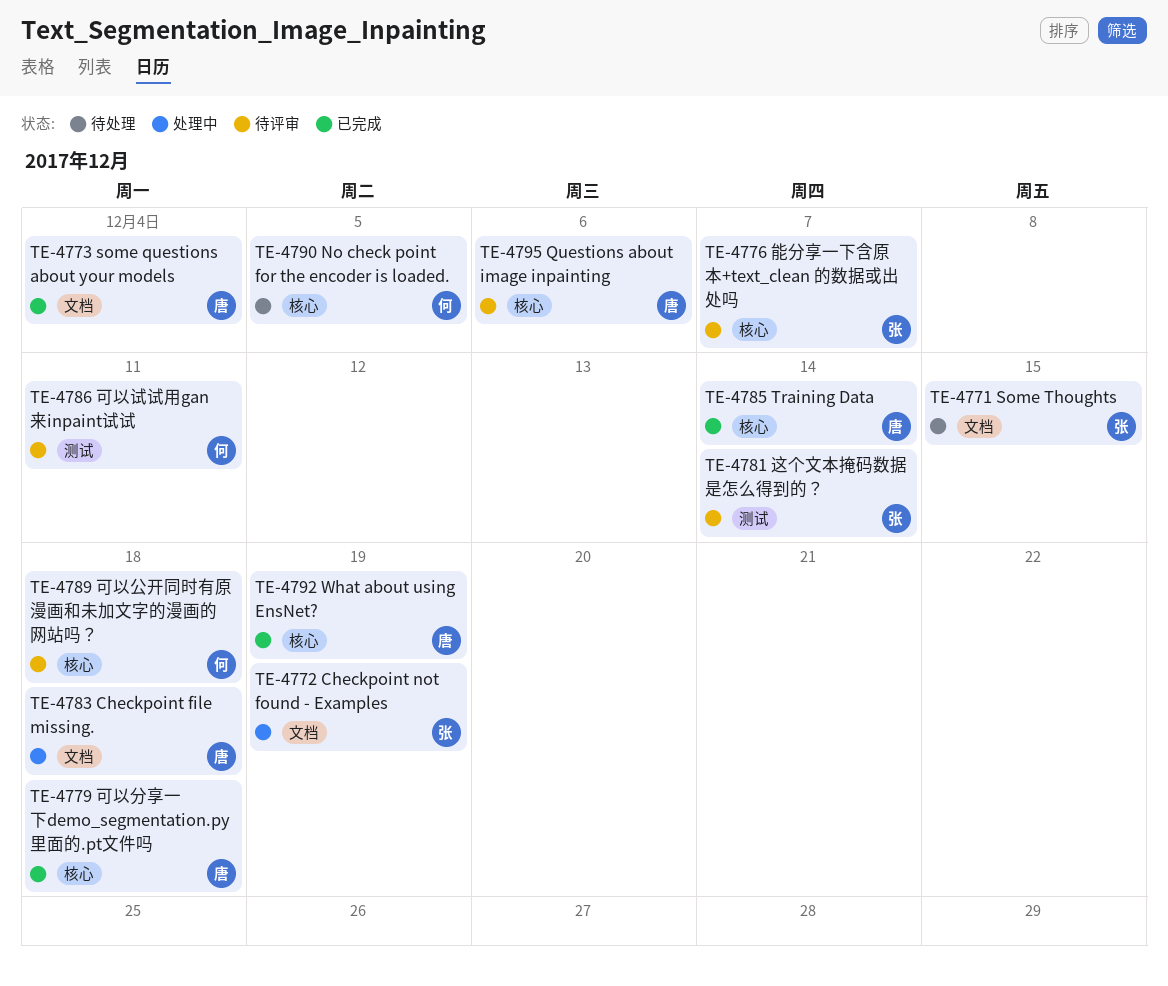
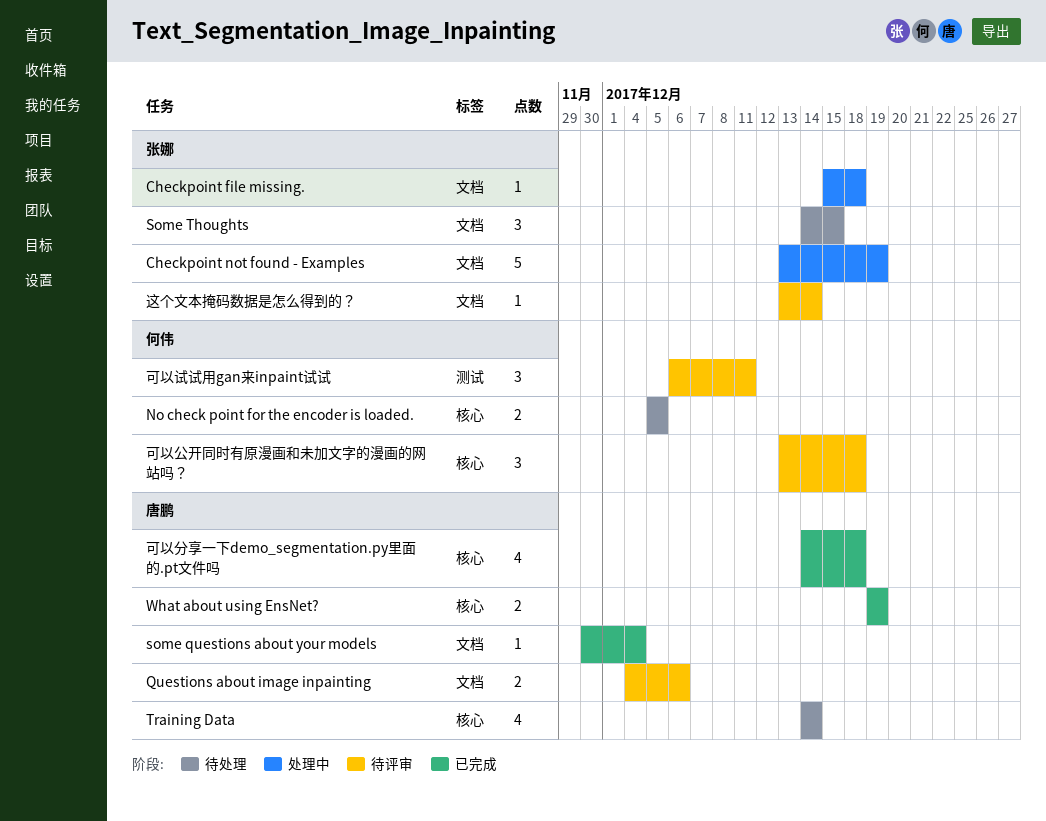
Checkpoint file missing., owner: 唐鹏 -> 张娜
Questions about image inpainting, label: 核心 -> 文档
Training Data, status: 已完成 -> 待处理
能分享一下含原本+text_clean 的数据或出处吗: present -> none
这个文本掩码数据是怎么得到的？, label: 测试 -> 文档

